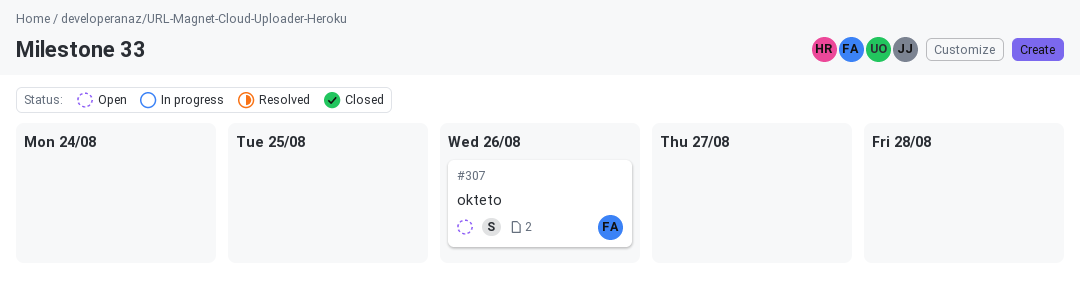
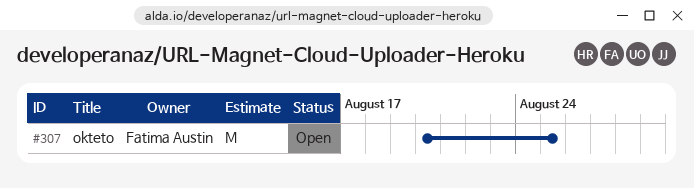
#307, estimate: S -> M
#307, due: Aug 26 -> Aug 25

